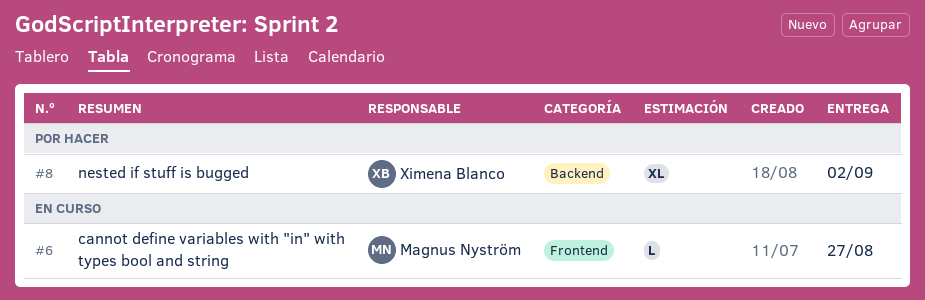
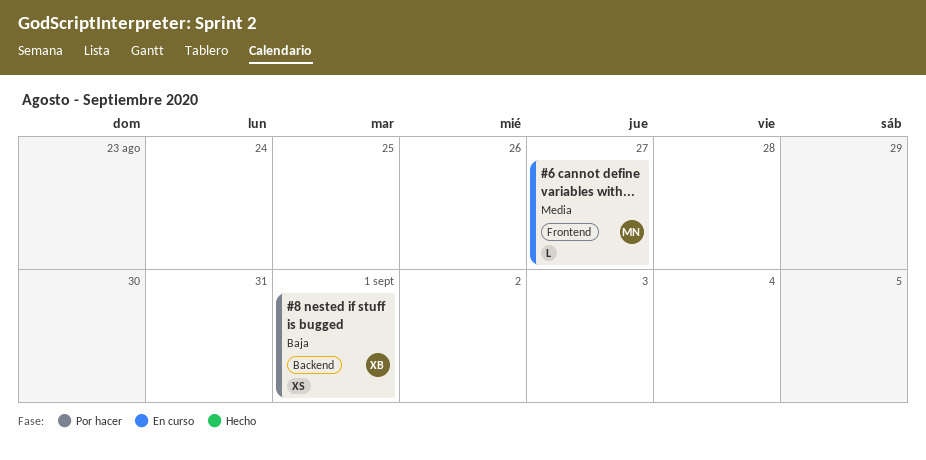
#8, estimate: XL -> XS
#8, due: Sep 2 -> Sep 1

